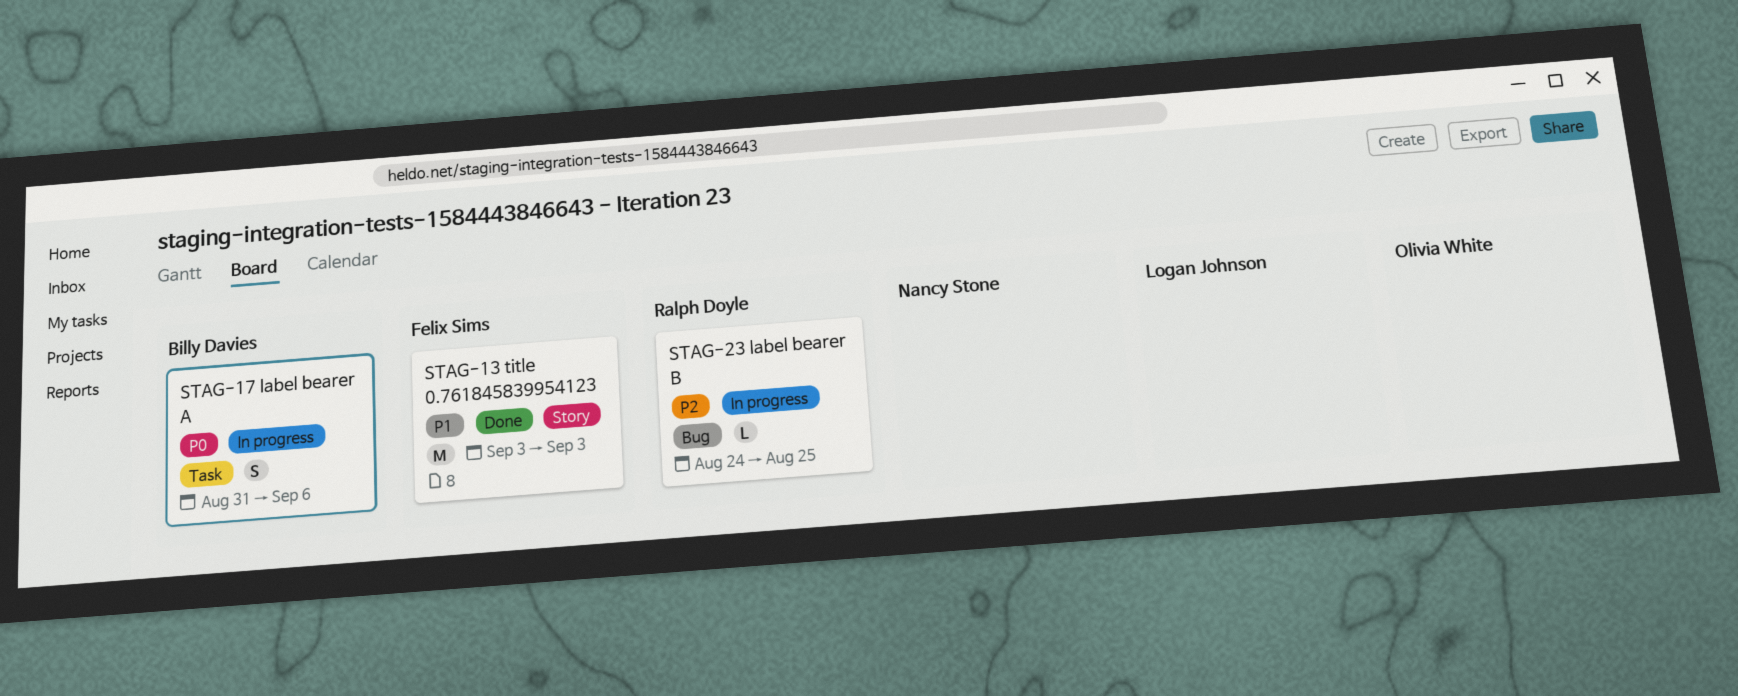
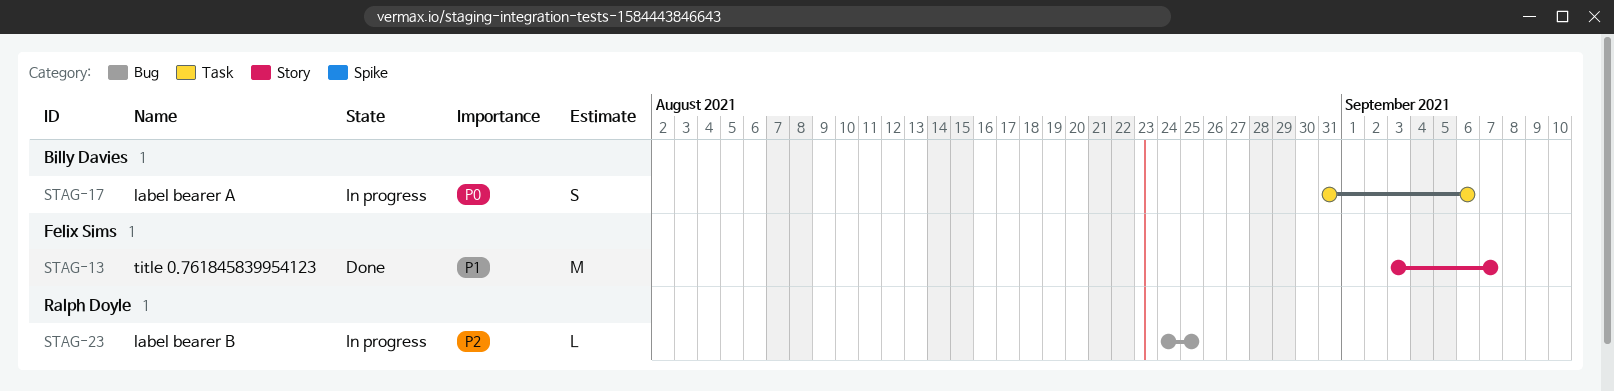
STAG-13, due: Sep 3 -> Sep 7

